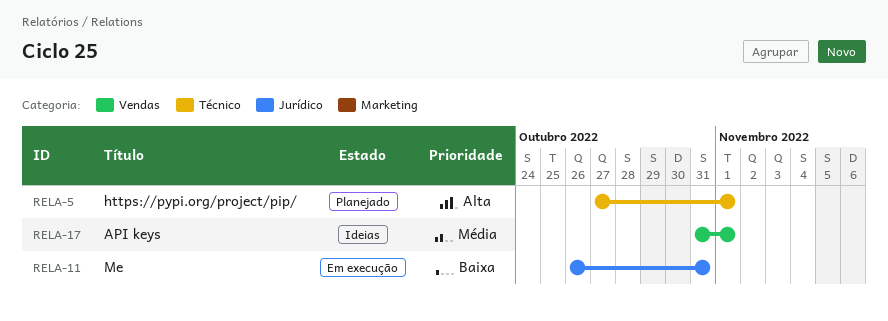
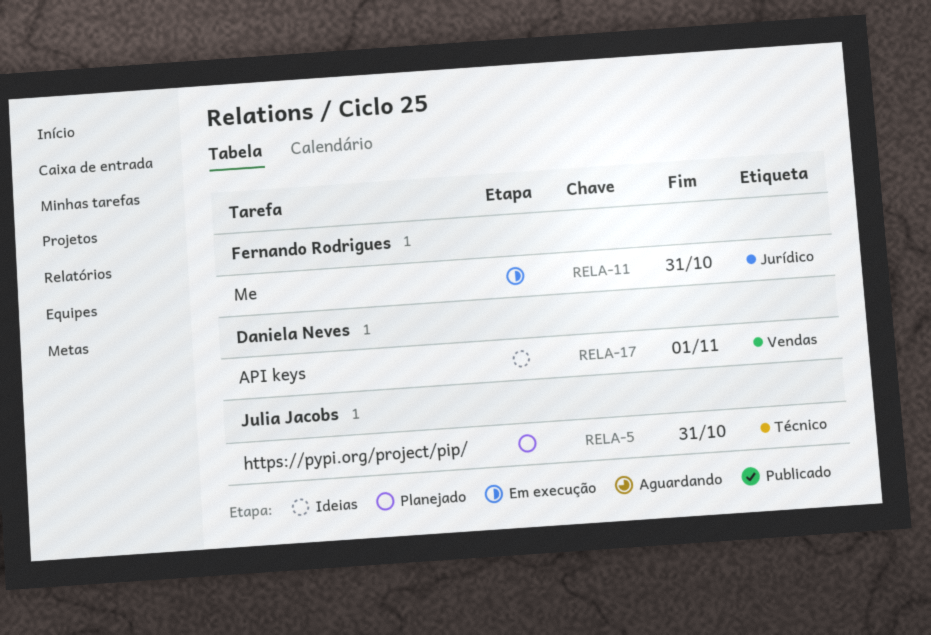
RELA-5, due: Nov 1 -> Oct 31

